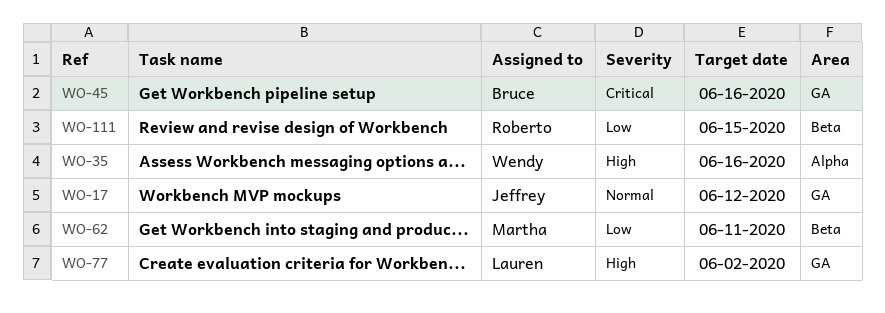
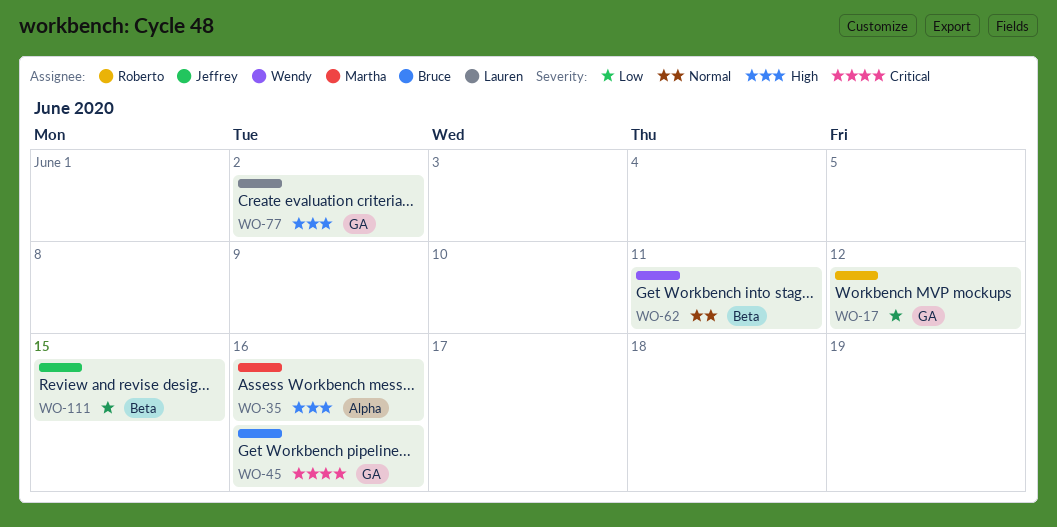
WO-17, owner: Jeffrey -> Roberto
WO-17, priority: Normal -> Low
WO-35, owner: Wendy -> Martha
WO-62, owner: Martha -> Wendy
WO-62, priority: Low -> Normal
WO-111, owner: Roberto -> Jeffrey

